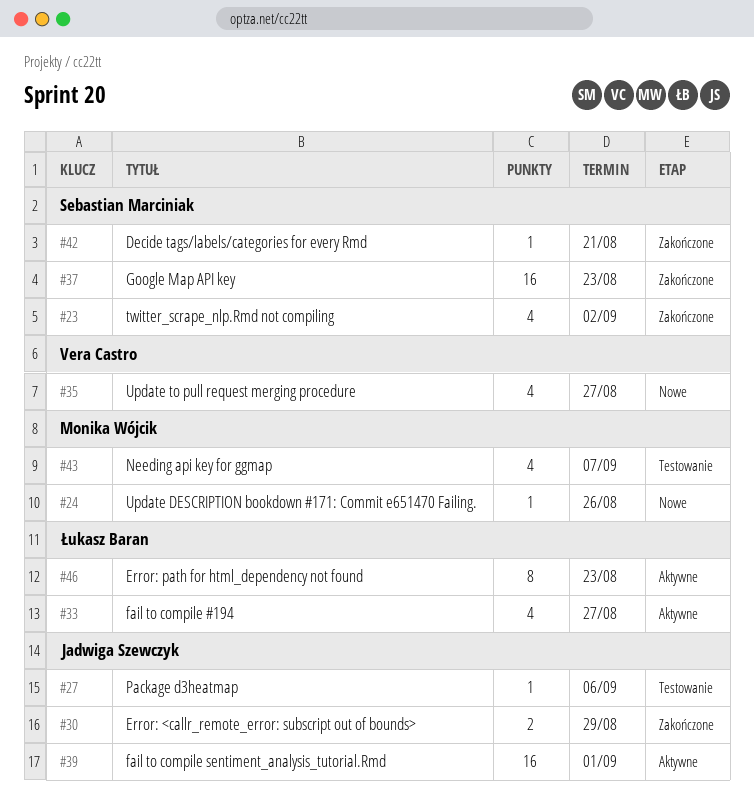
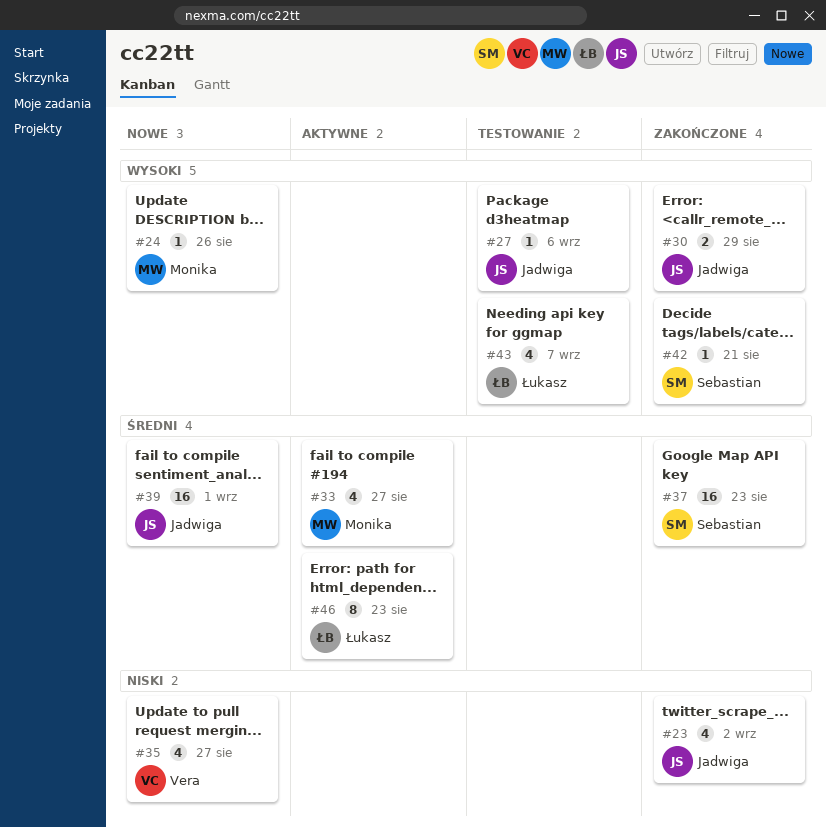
#23, owner: Sebastian Marciniak -> Jadwiga Szewczyk
#33, owner: Łukasz Baran -> Monika Wójcik
#39, status: Aktywne -> Nowe
#43, owner: Monika Wójcik -> Łukasz Baran

